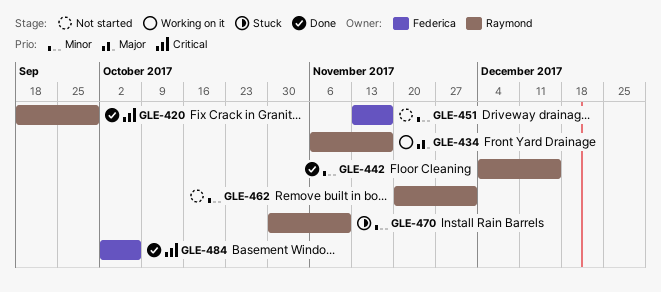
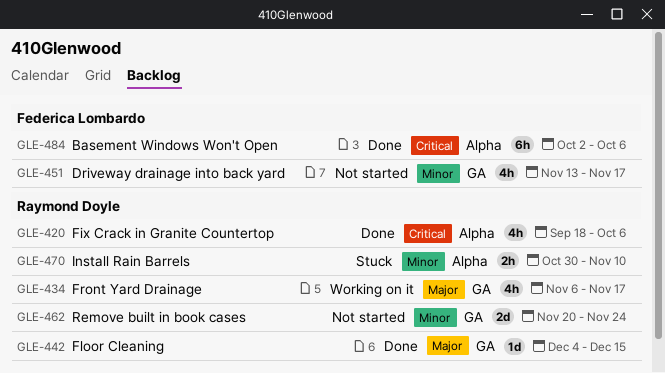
GLE-420, due: Sep 29 -> Oct 6
GLE-442, priority: Minor -> Major
GLE-462, due: Dec 1 -> Nov 24

